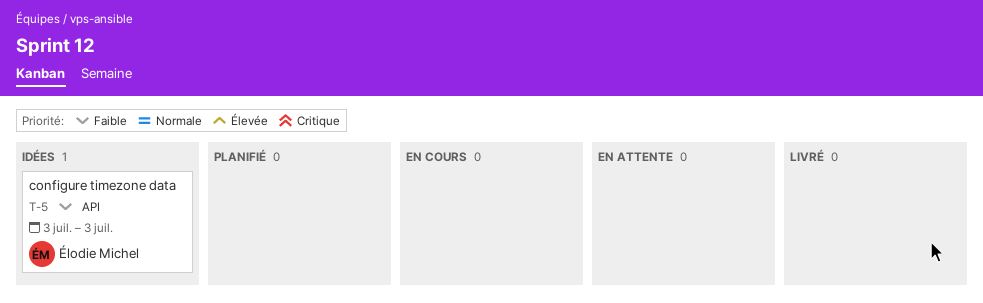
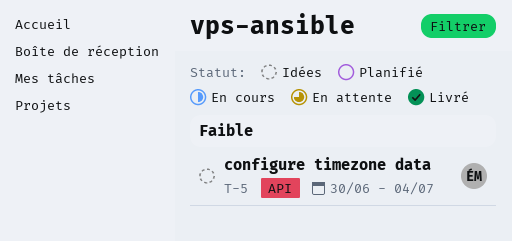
T-5, start: Jul 3 -> Jun 30
T-5, due: Jul 3 -> Jul 4

